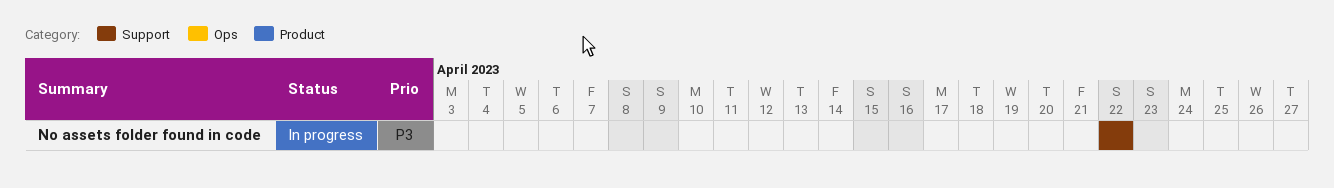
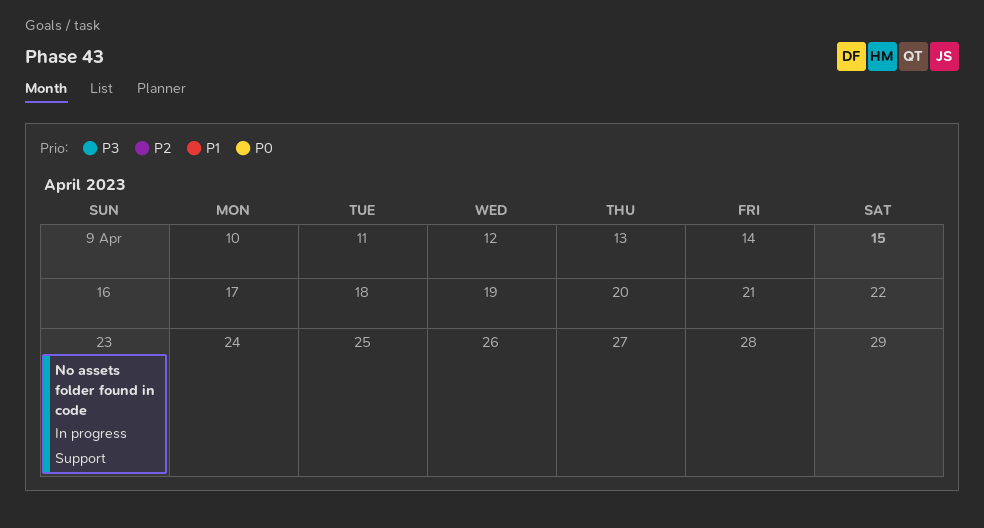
No assets folder found in code, due: Apr 22 -> Apr 23

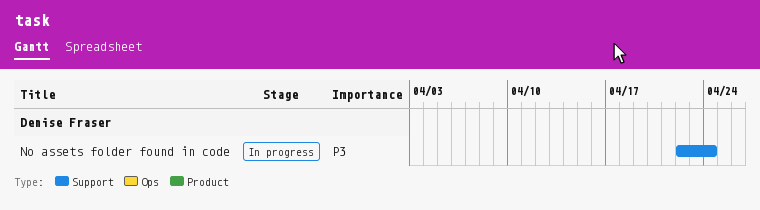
No assets folder found in code, due: Apr 23 -> Apr 24

